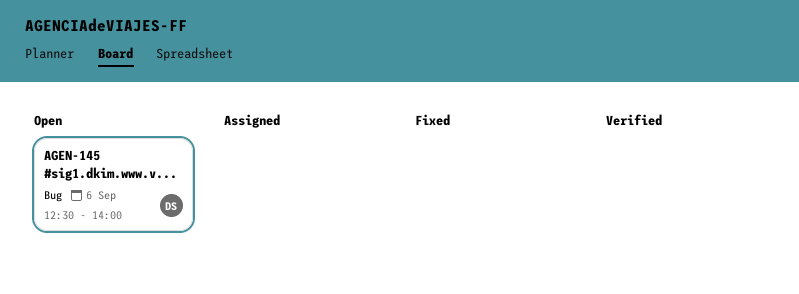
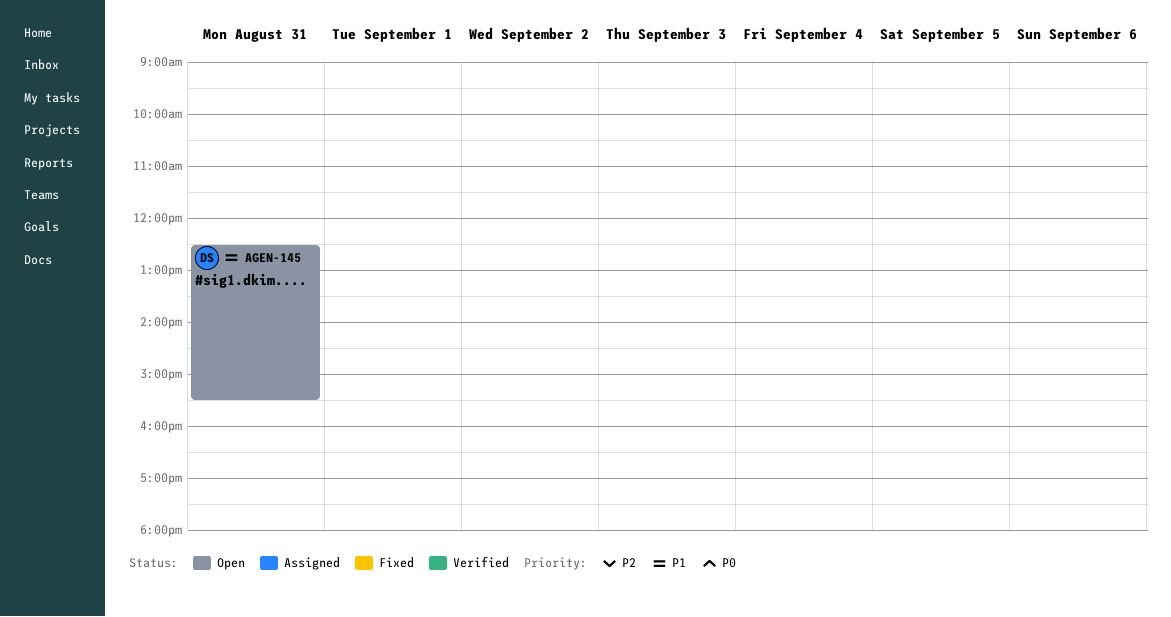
AGEN-145, day: Sep 6 -> Aug 31
AGEN-145, ends: 14:00 -> 15:30

